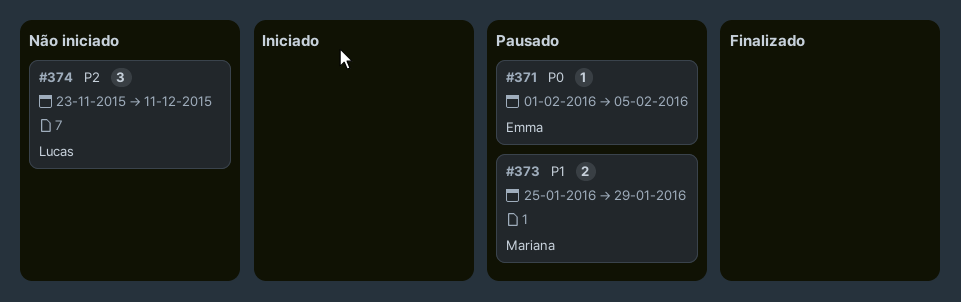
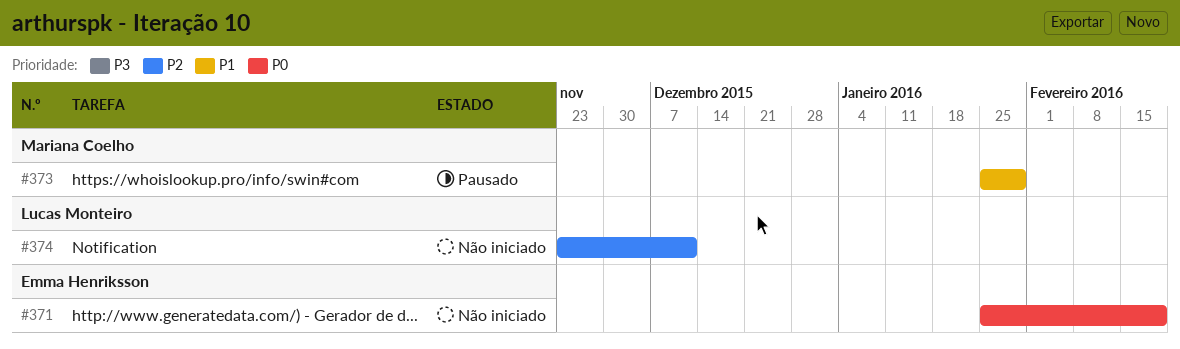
#371, status: Pausado -> Não iniciado
#371, start: Feb 1 -> Jan 25
#371, due: Feb 5 -> Feb 19

